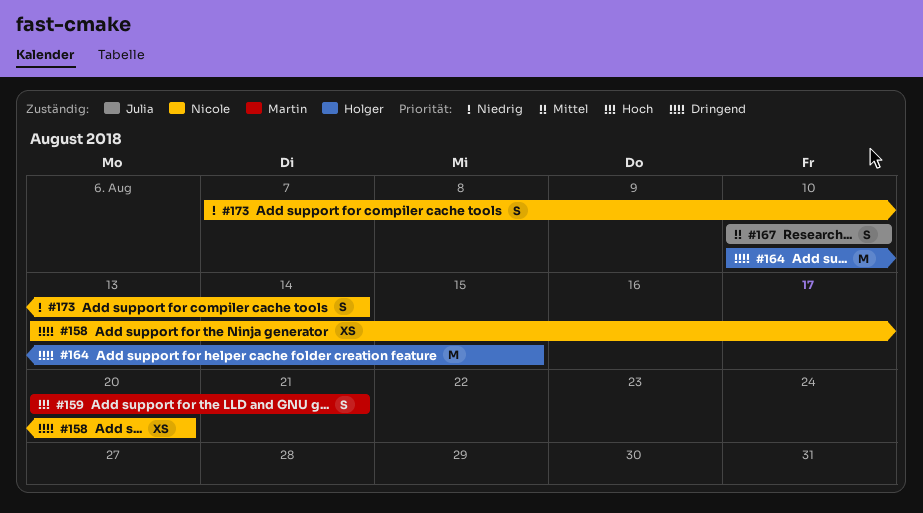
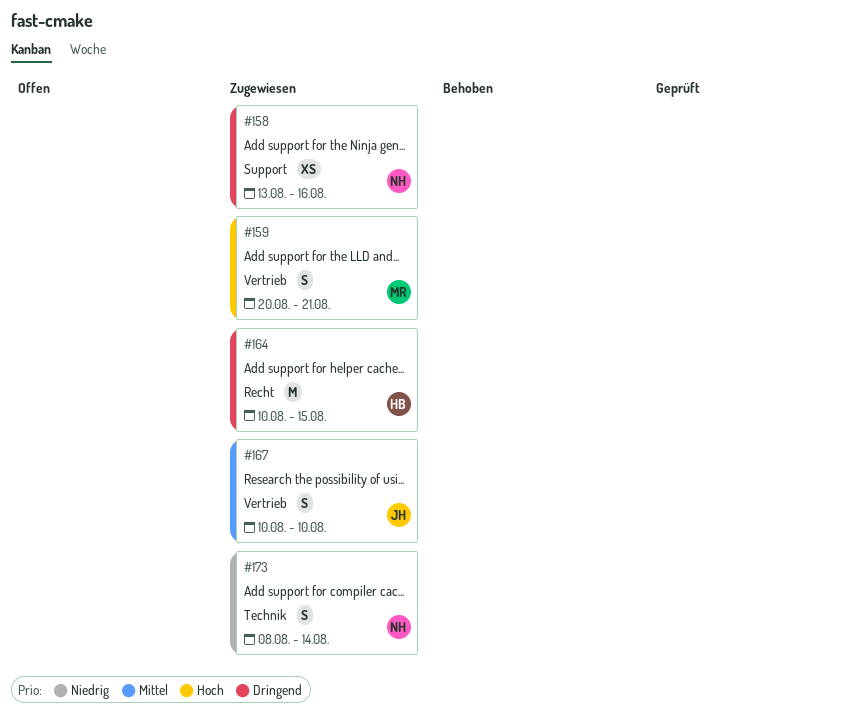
#158, due: Aug 20 -> Aug 16
#173, start: Aug 7 -> Aug 8

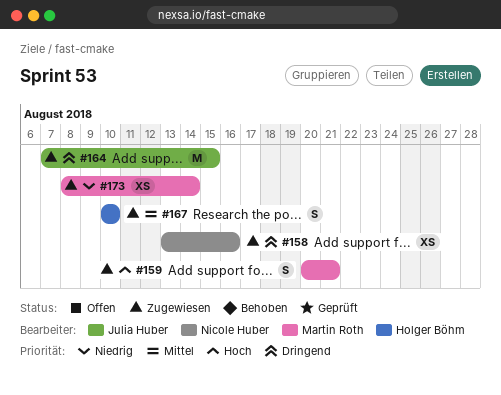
#164, owner: Holger Böhm -> Julia Huber
#164, start: Aug 10 -> Aug 7
#167, owner: Julia Huber -> Holger Böhm
#173, owner: Nicole Huber -> Martin Roth
#173, estimate: S -> XS

